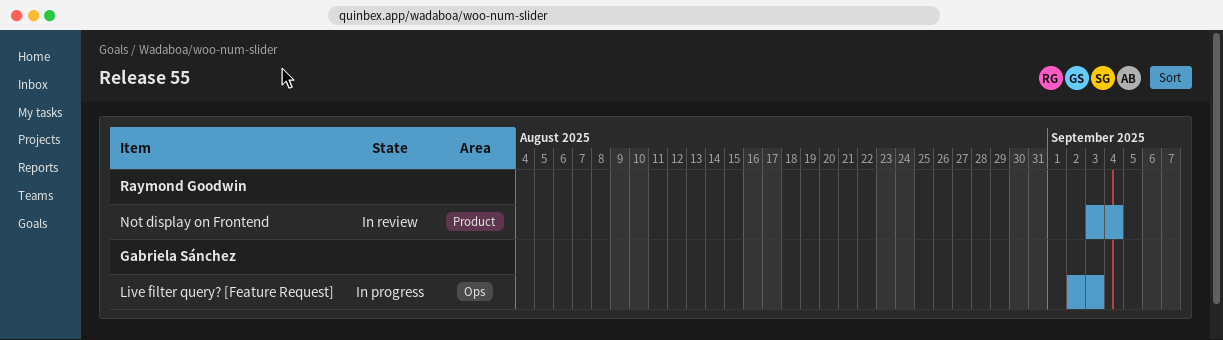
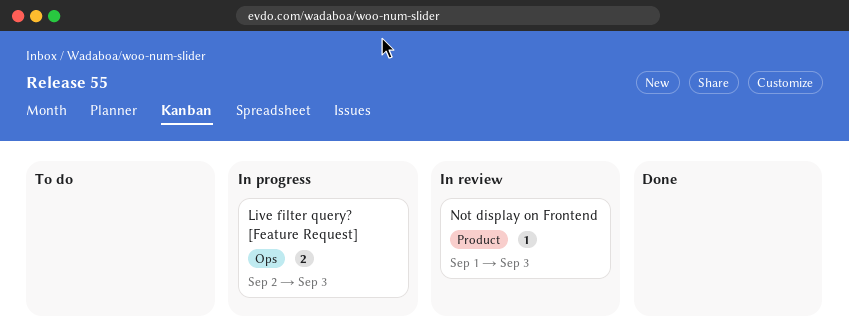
Not display on Frontend, start: Sep 3 -> Sep 1
Not display on Frontend, due: Sep 4 -> Sep 3

